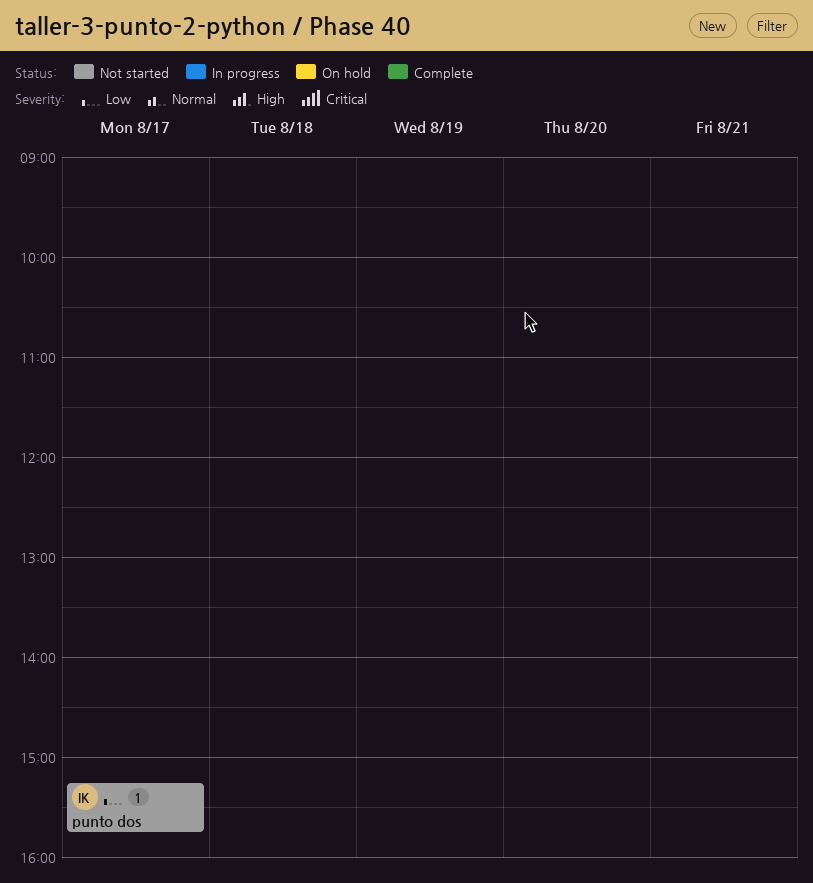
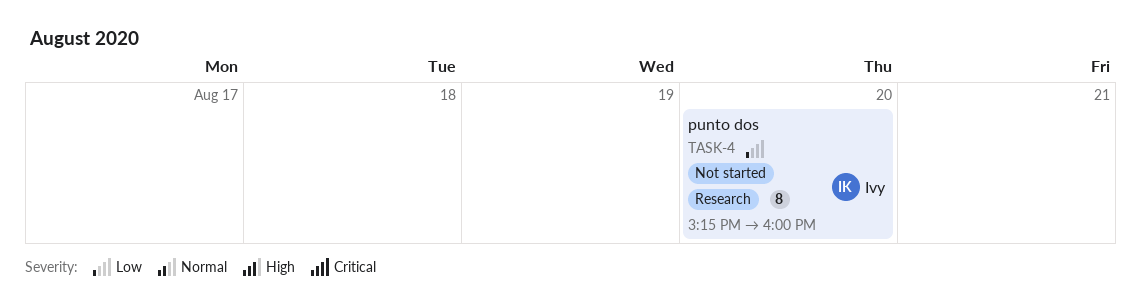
punto dos, estimate: 1 -> 8
punto dos, day: Aug 17 -> Aug 20
punto dos, ends: 15:45 -> 16:00

